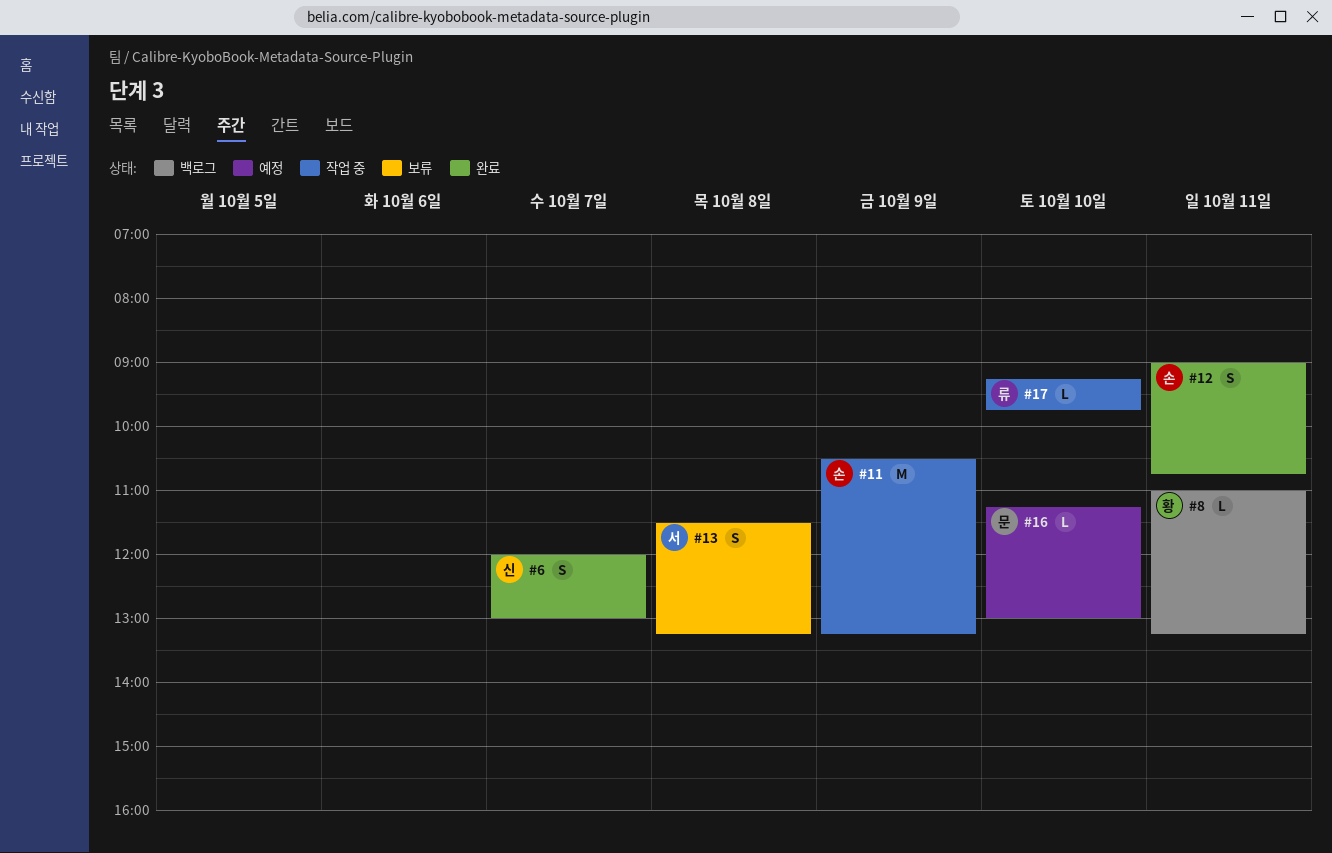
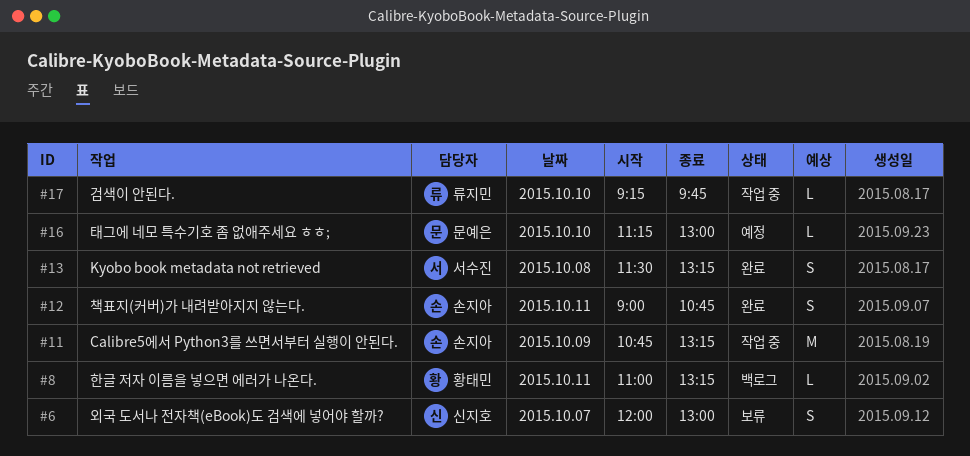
#6, status: 완료 -> 보류
#11, begins: 10:30 -> 10:45
#13, status: 보류 -> 완료

